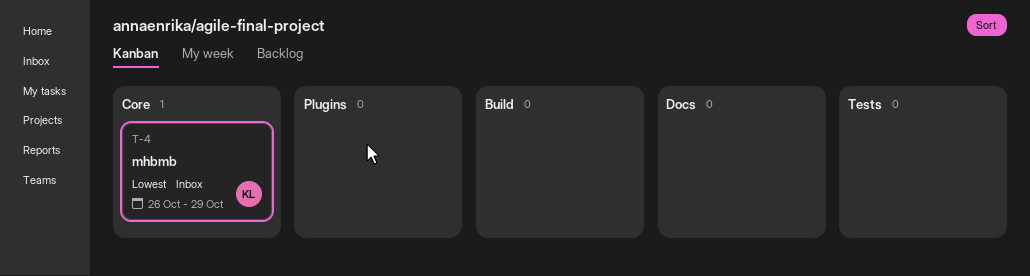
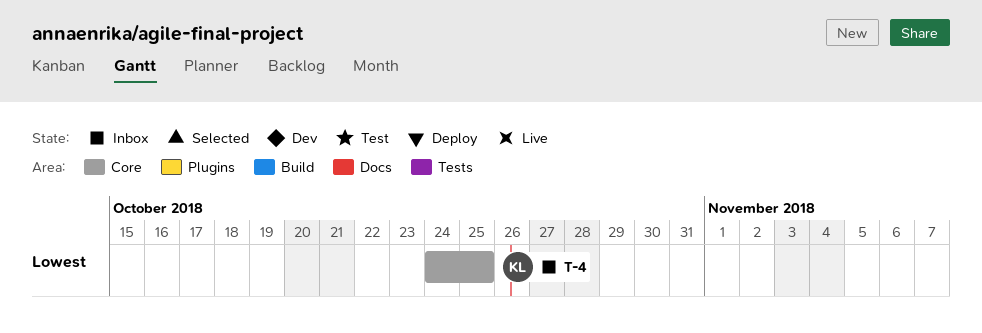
T-4, start: Oct 26 -> Oct 24
T-4, due: Oct 29 -> Oct 25

